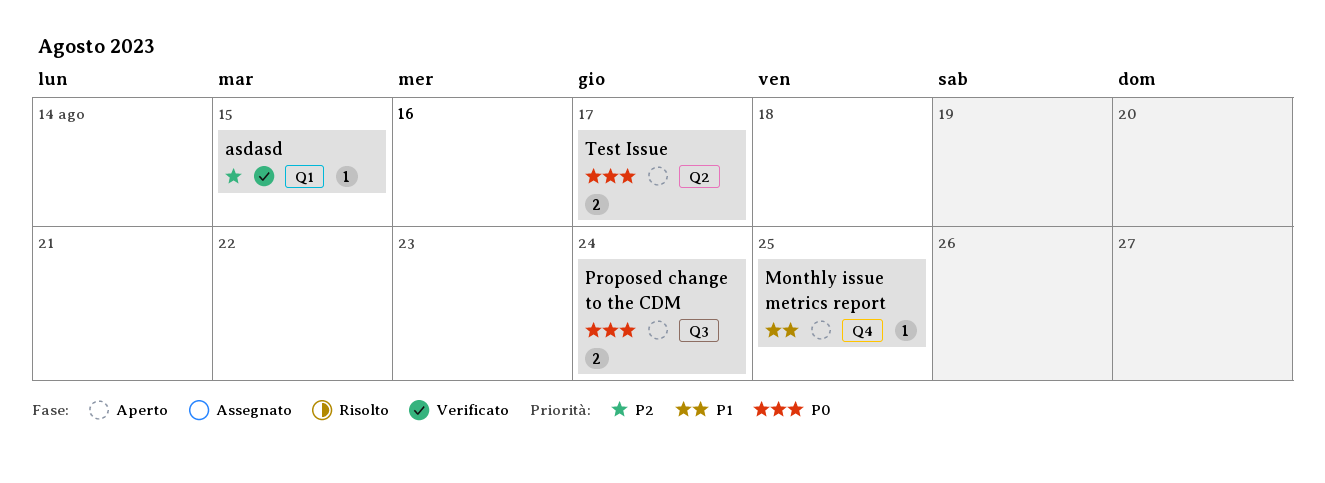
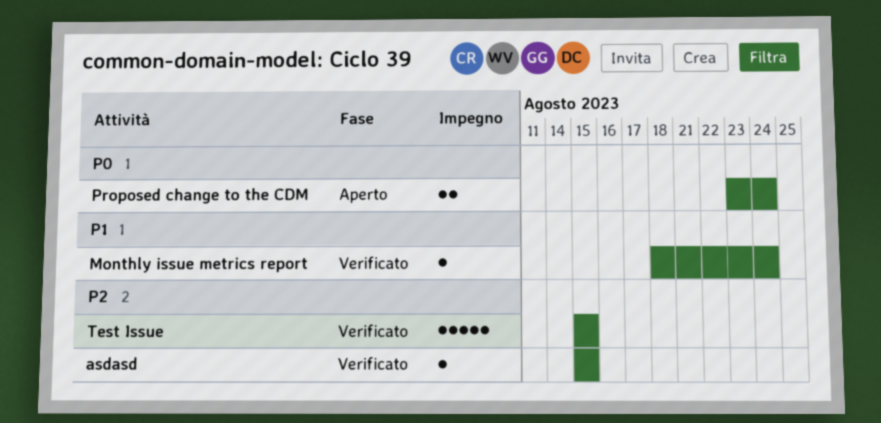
Monthly issue metrics report, status: Aperto -> Verificato
Monthly issue metrics report, due: Aug 25 -> Aug 24
Test Issue, status: Aperto -> Verificato
Test Issue, priority: P0 -> P2
Test Issue, estimate: 2 -> 5
Test Issue, due: Aug 17 -> Aug 15

